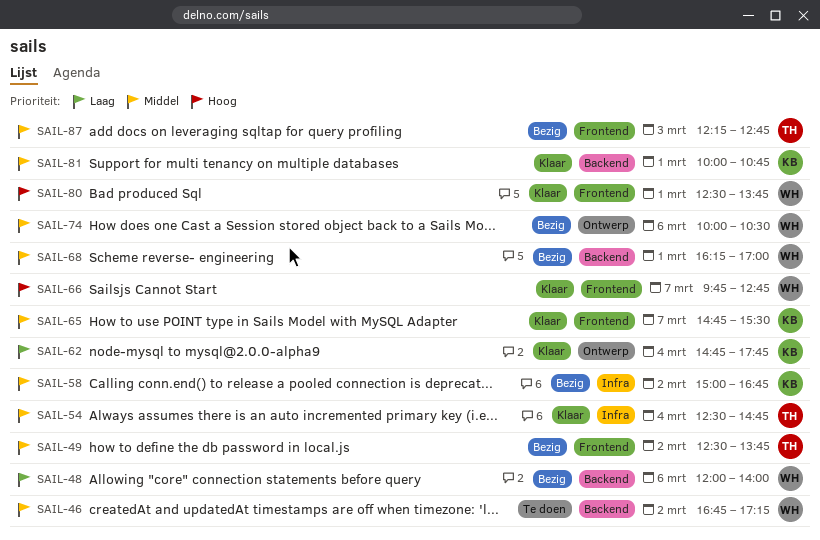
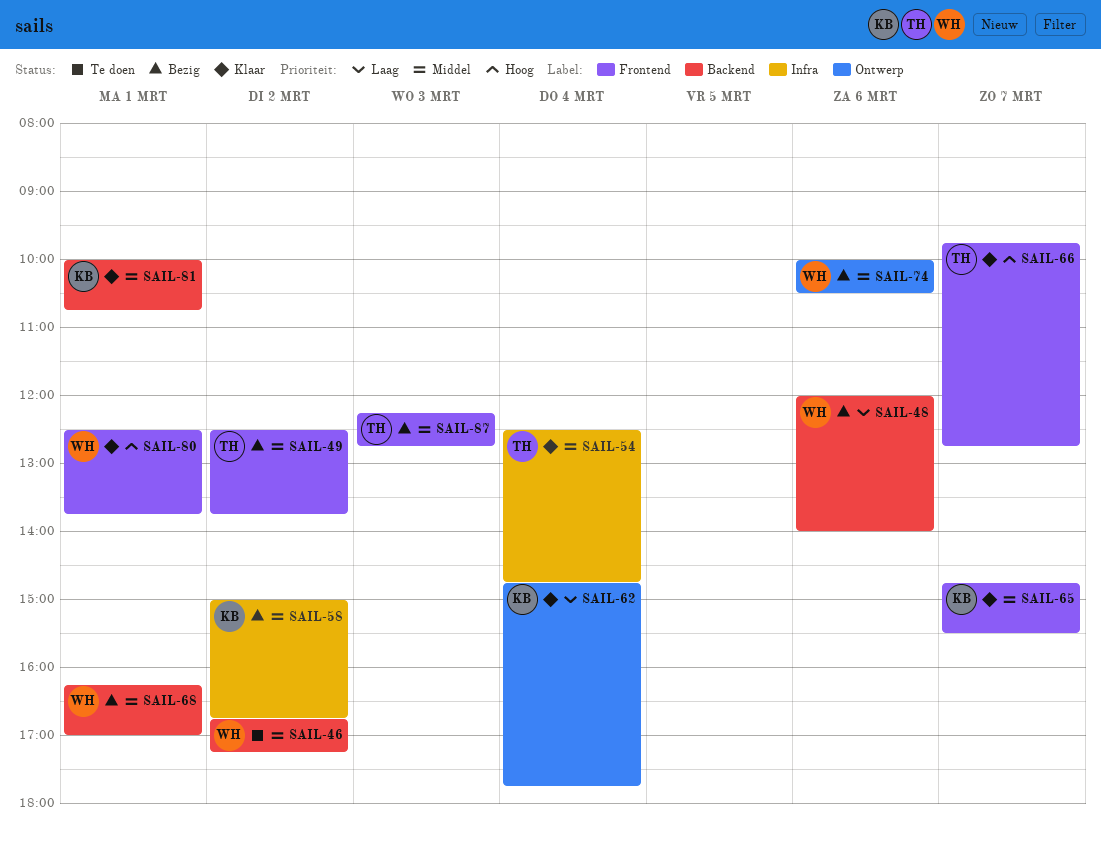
SAIL-66, owner: WH -> TH

